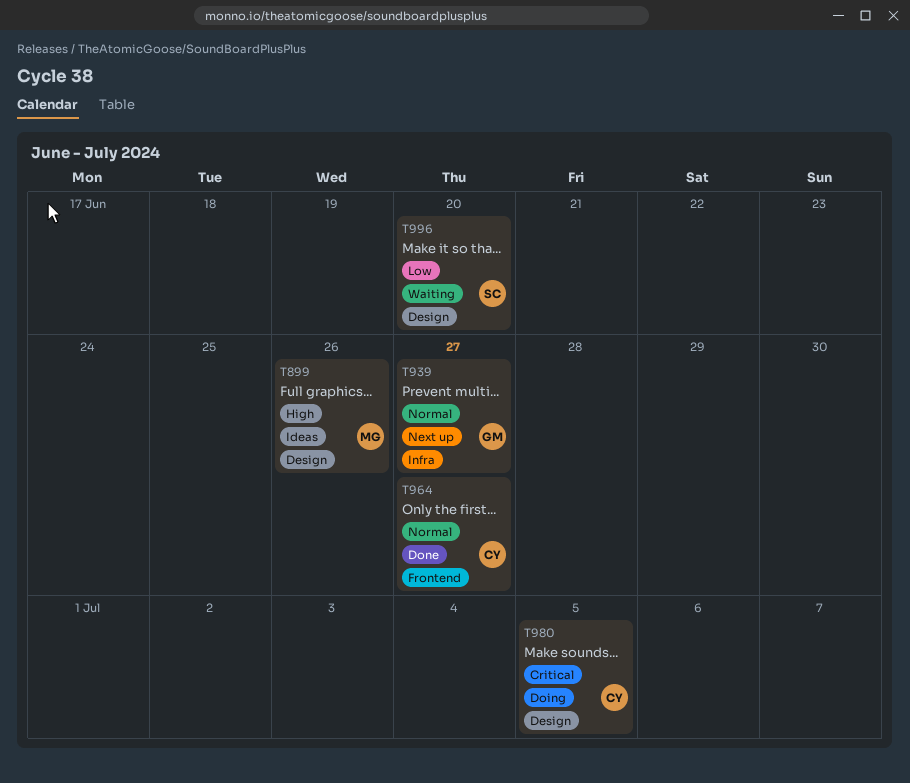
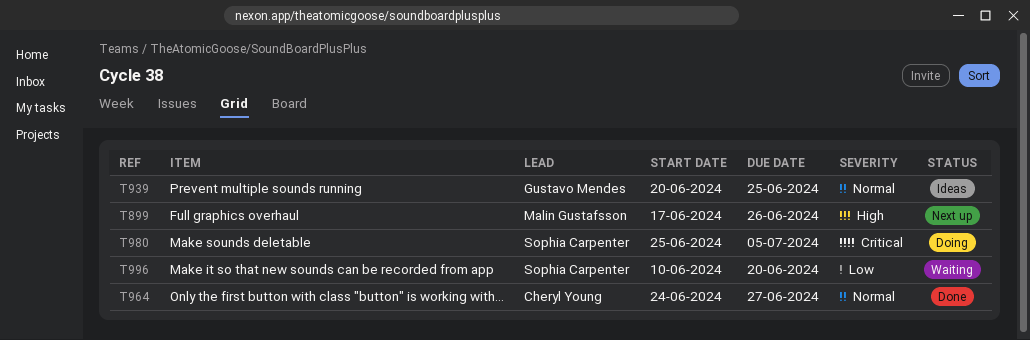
T899, status: Ideas -> Next up
T939, status: Next up -> Ideas
T939, due: Jun 27 -> Jun 25
T980, owner: Cheryl Young -> Sophia Carpenter

